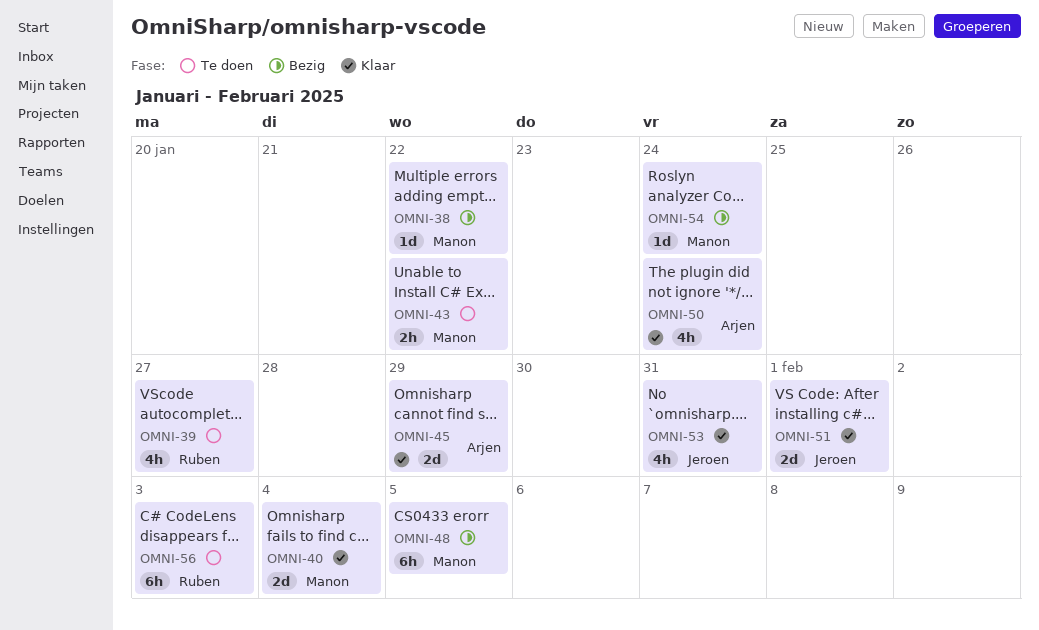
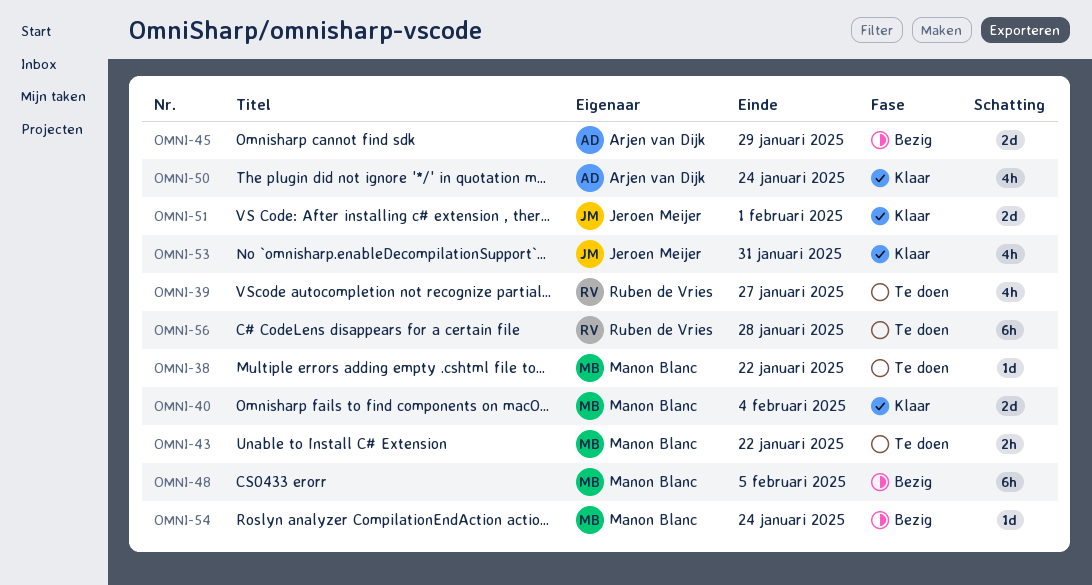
OMNI-38, status: Bezig -> Te doen
OMNI-45, status: Klaar -> Bezig
OMNI-56, due: Feb 3 -> Jan 28

